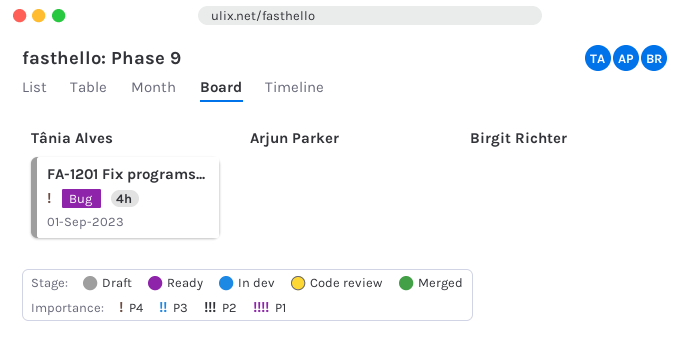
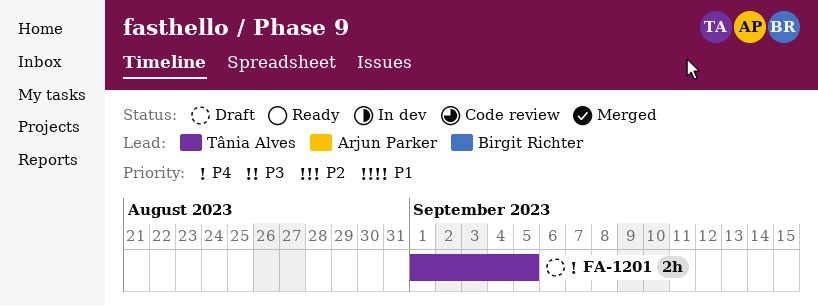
FA-1201, estimate: 4h -> 2h
FA-1201, due: Sep 1 -> Sep 5

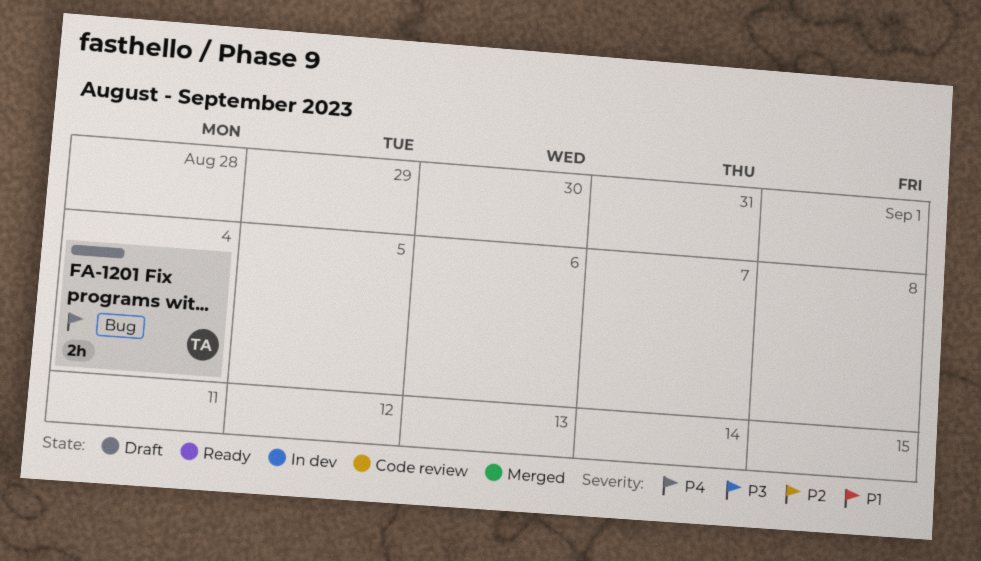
FA-1201, due: Sep 5 -> Sep 4

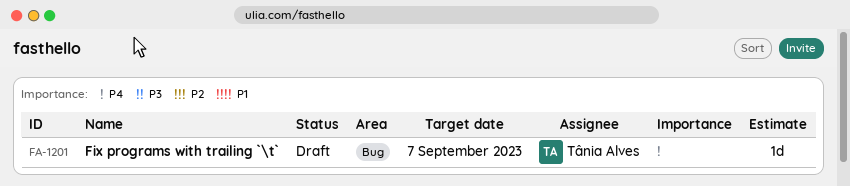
FA-1201, estimate: 2h -> 1d
FA-1201, due: Sep 4 -> Sep 7

